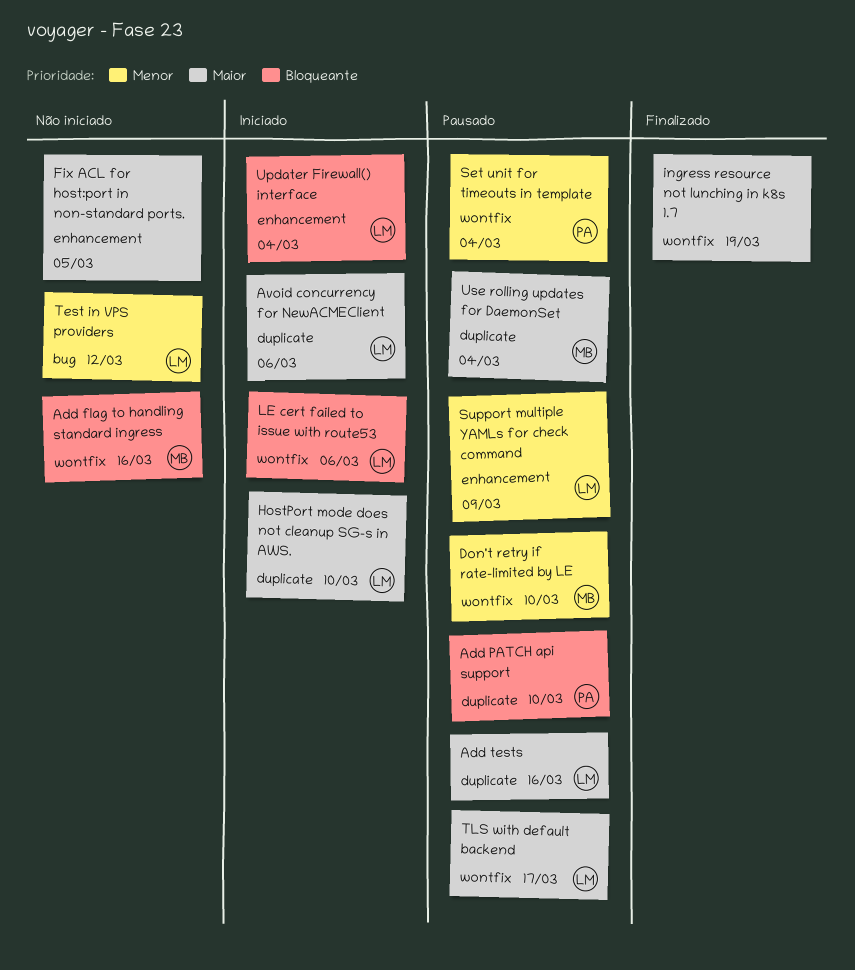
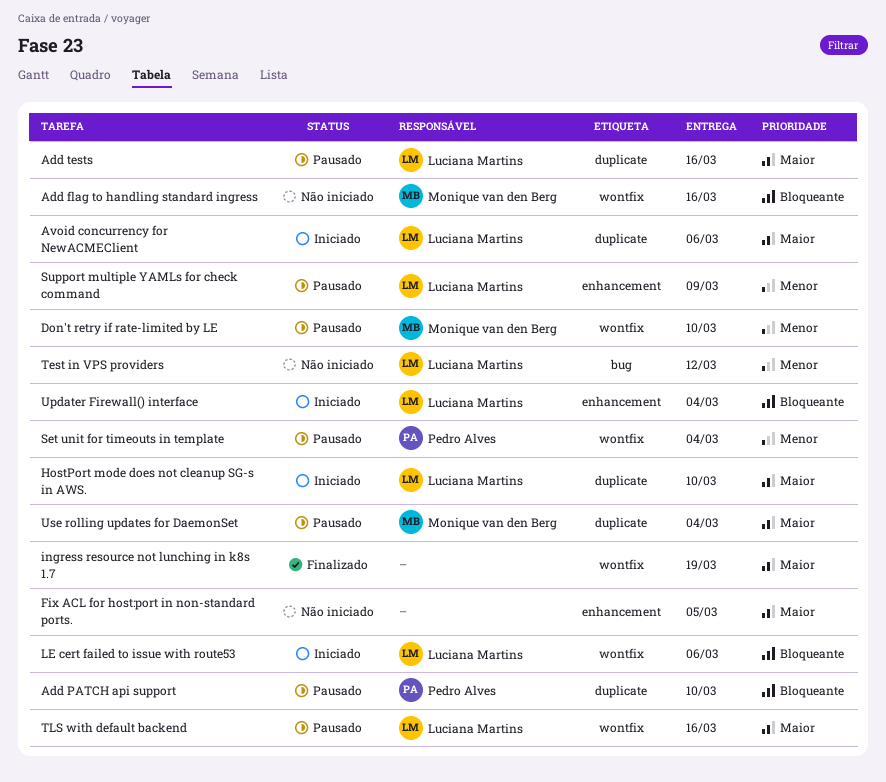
TLS with default backend, due: Mar 17 -> Mar 16

